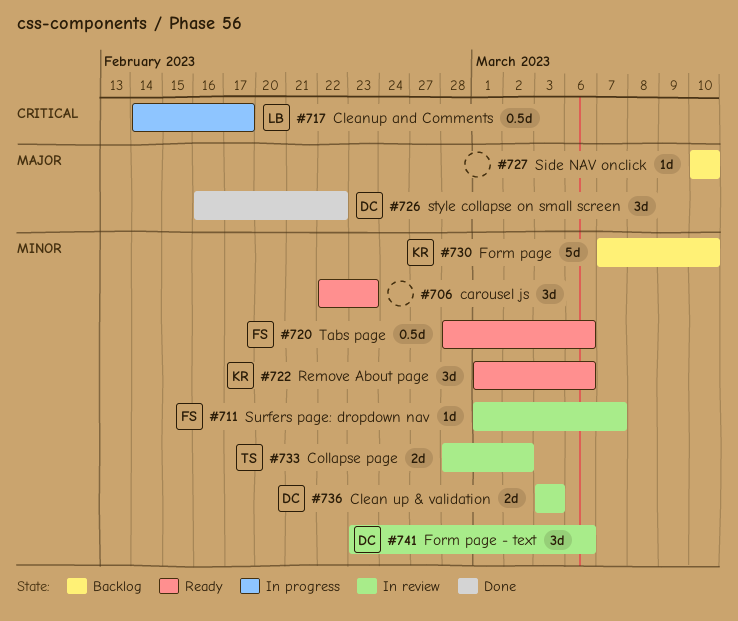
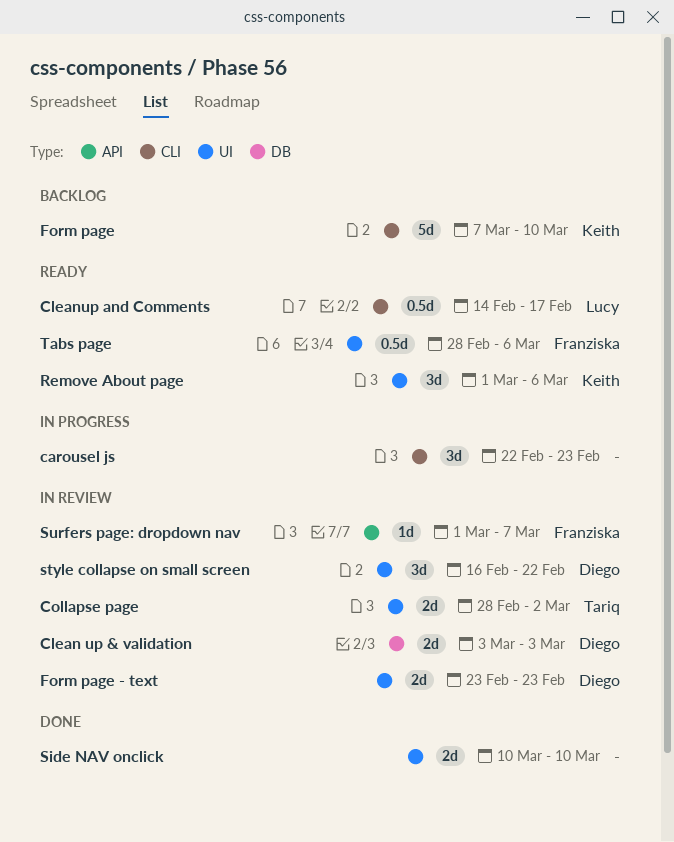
carousel js, status: Ready -> In progress
Cleanup and Comments, status: In progress -> Ready
Form page - text, estimate: 3d -> 2d
Form page - text, due: Mar 6 -> Feb 23
Side NAV onclick, status: Backlog -> Done
Side NAV onclick, estimate: 1d -> 2d
style collapse on small screen, status: Done -> In review

